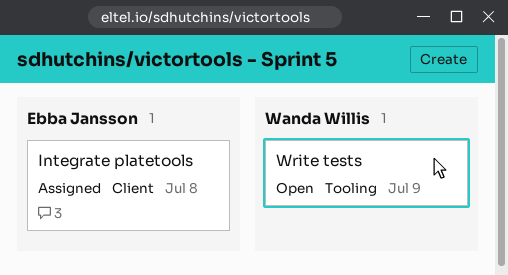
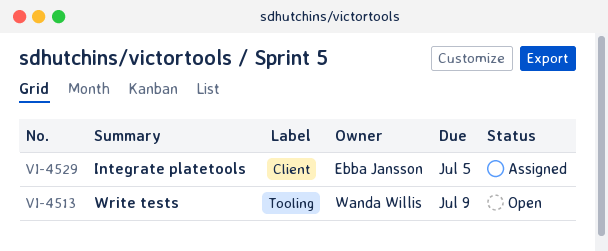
Integrate platetools, due: Jul 8 -> Jul 5

